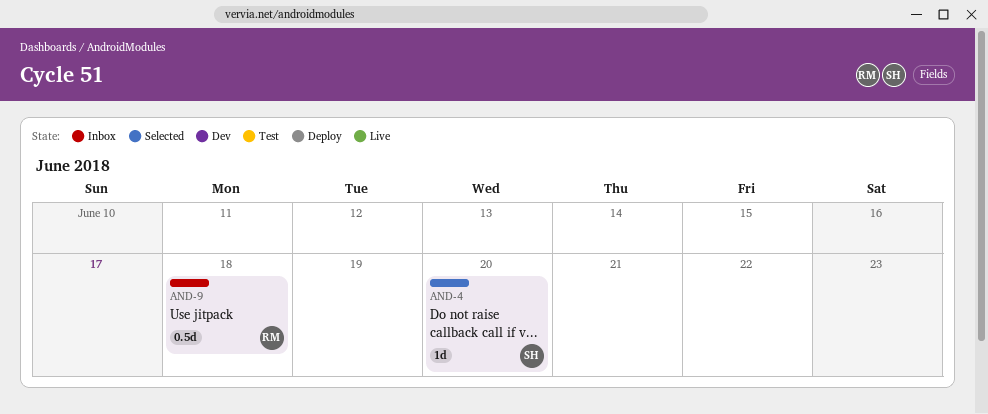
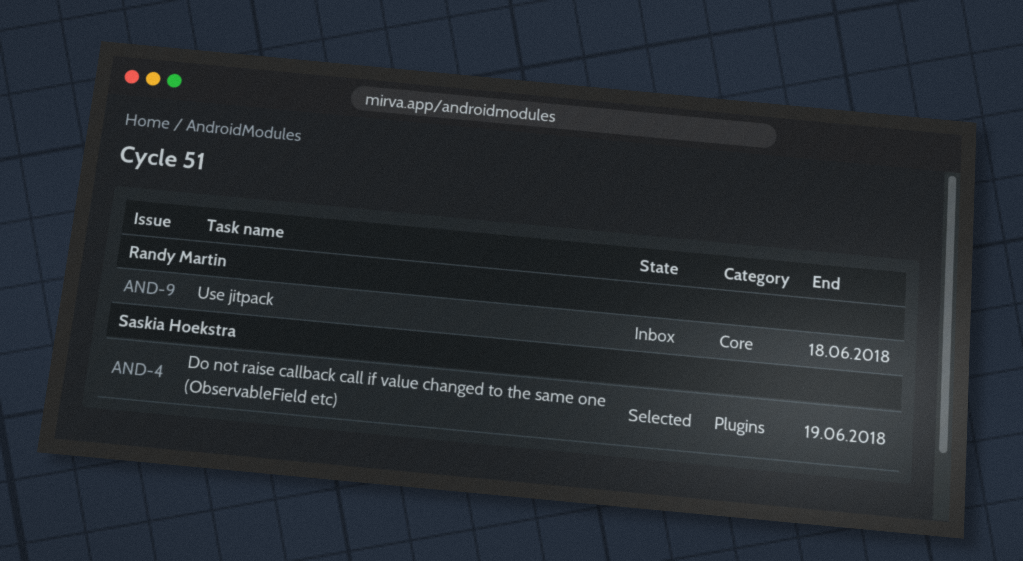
AND-4, due: Jun 20 -> Jun 19

